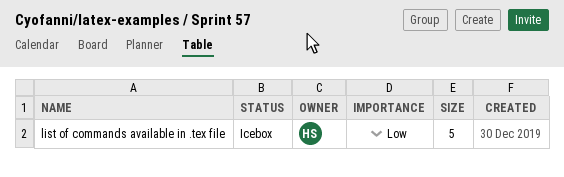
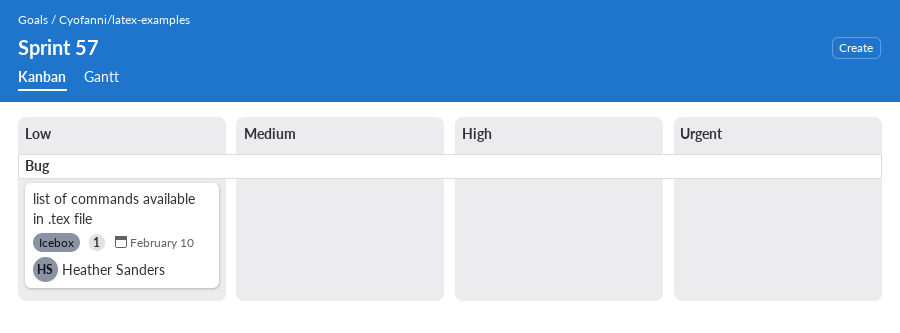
list of commands available in .tex file, estimate: 5 -> 1

